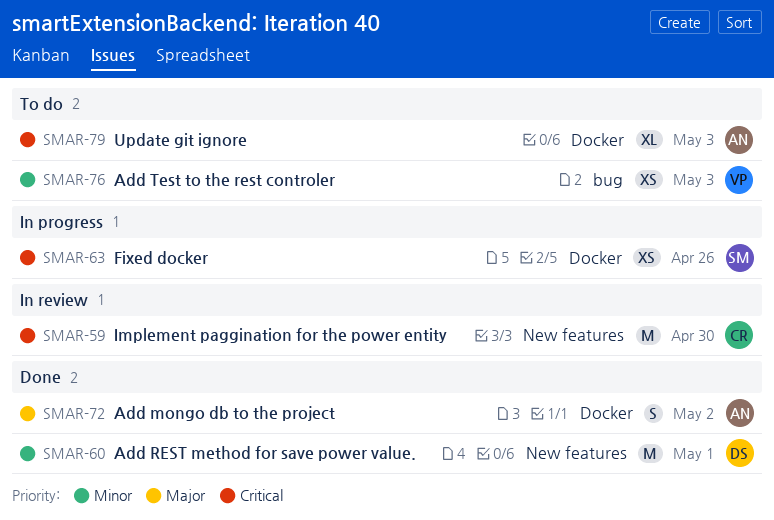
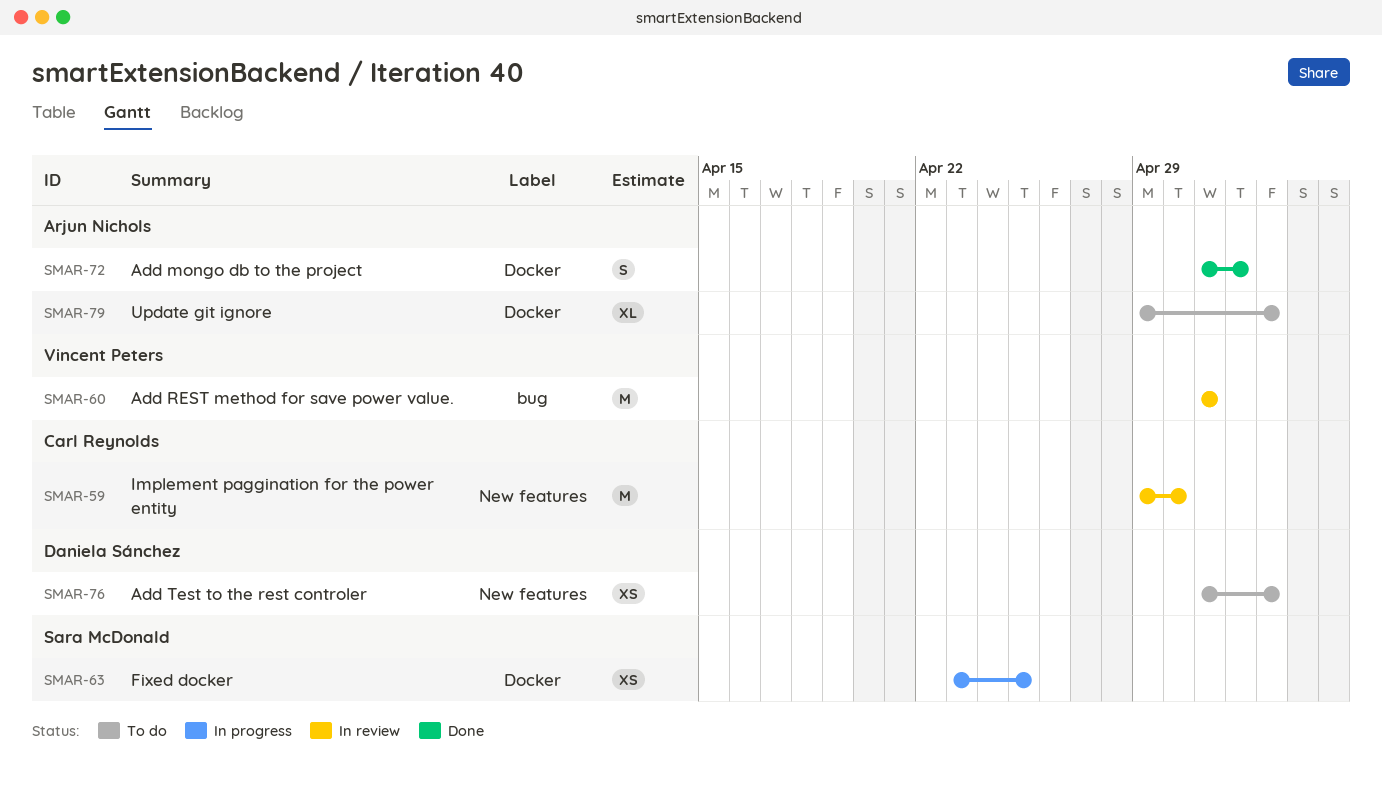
SMAR-60, status: Done -> In review
SMAR-60, owner: Daniela Sánchez -> Vincent Peters
SMAR-60, label: New features -> bug
SMAR-63, due: Apr 26 -> Apr 25
SMAR-76, owner: Vincent Peters -> Daniela Sánchez
SMAR-76, label: bug -> New features

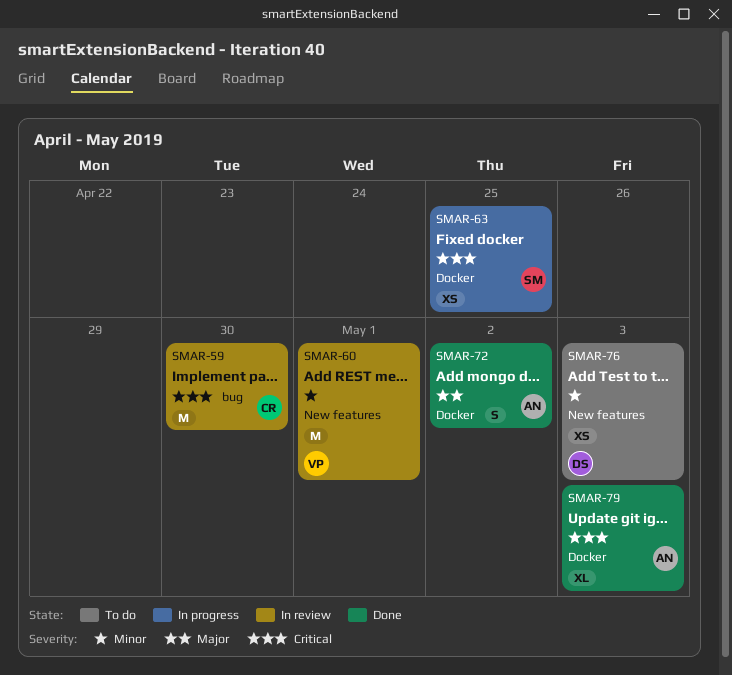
SMAR-59, label: New features -> bug
SMAR-60, label: bug -> New features
SMAR-79, status: To do -> Done

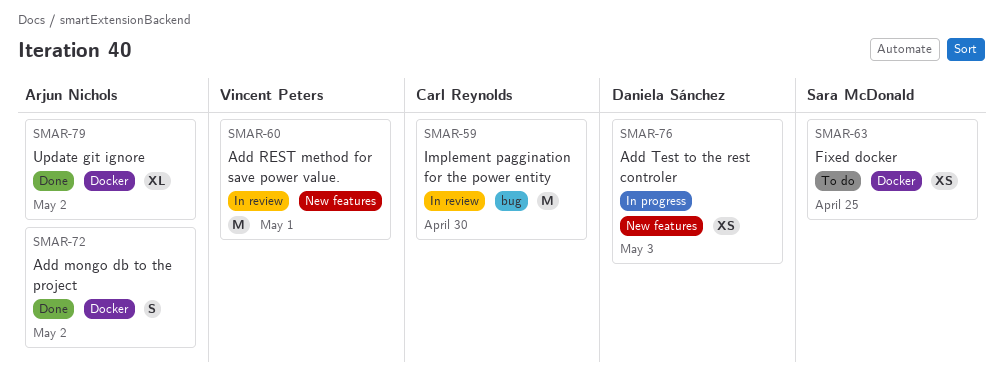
SMAR-63, status: In progress -> To do
SMAR-76, status: To do -> In progress
SMAR-79, due: May 3 -> May 2

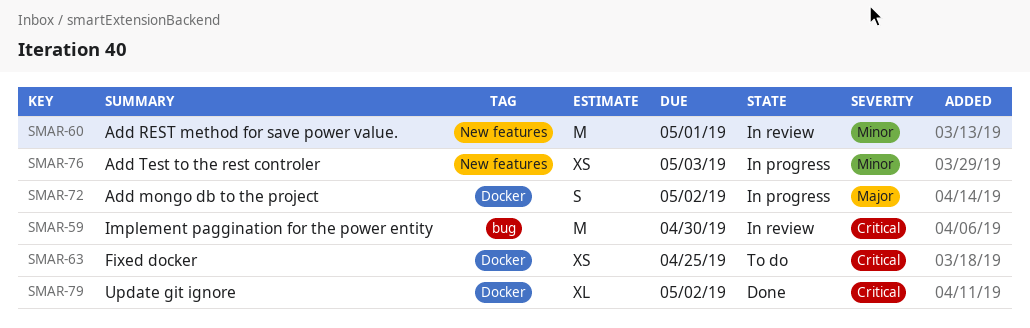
SMAR-72, status: Done -> In progress

